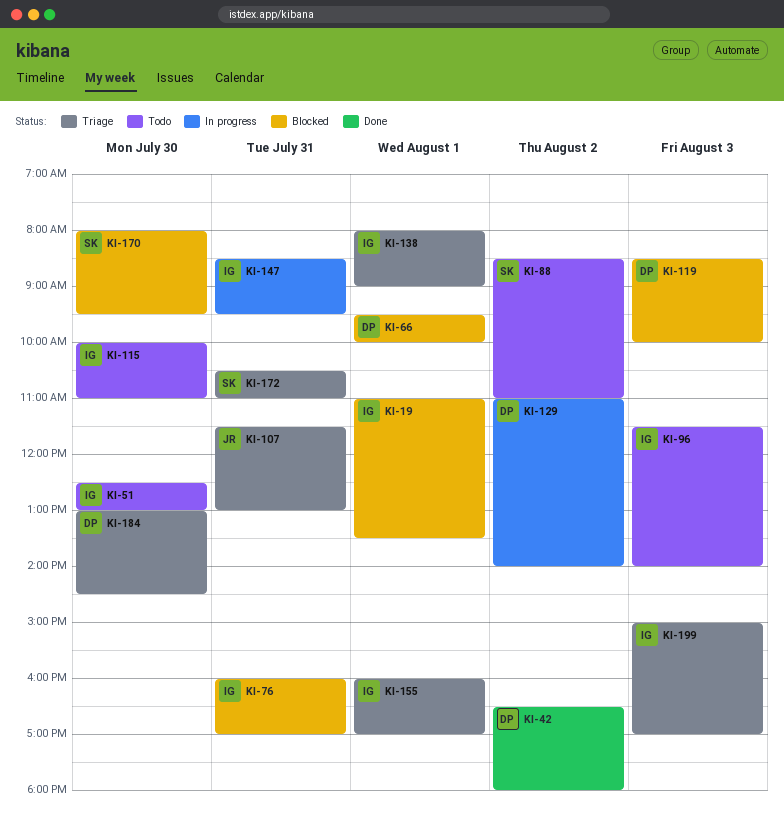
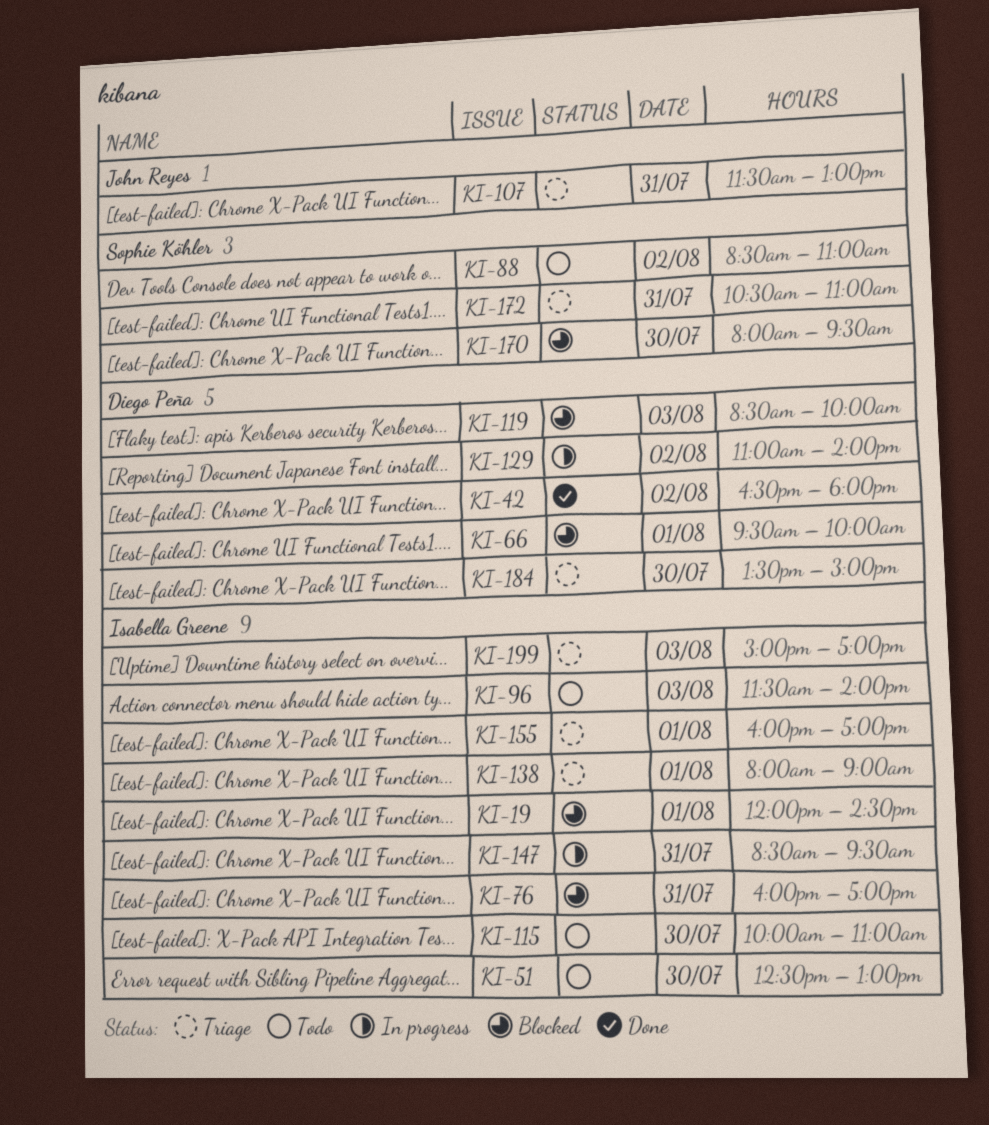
KI-19, begins: 11:00 -> 12:00
KI-19, ends: 13:30 -> 14:30
KI-184, begins: 13:00 -> 13:30
KI-184, ends: 14:30 -> 15:00

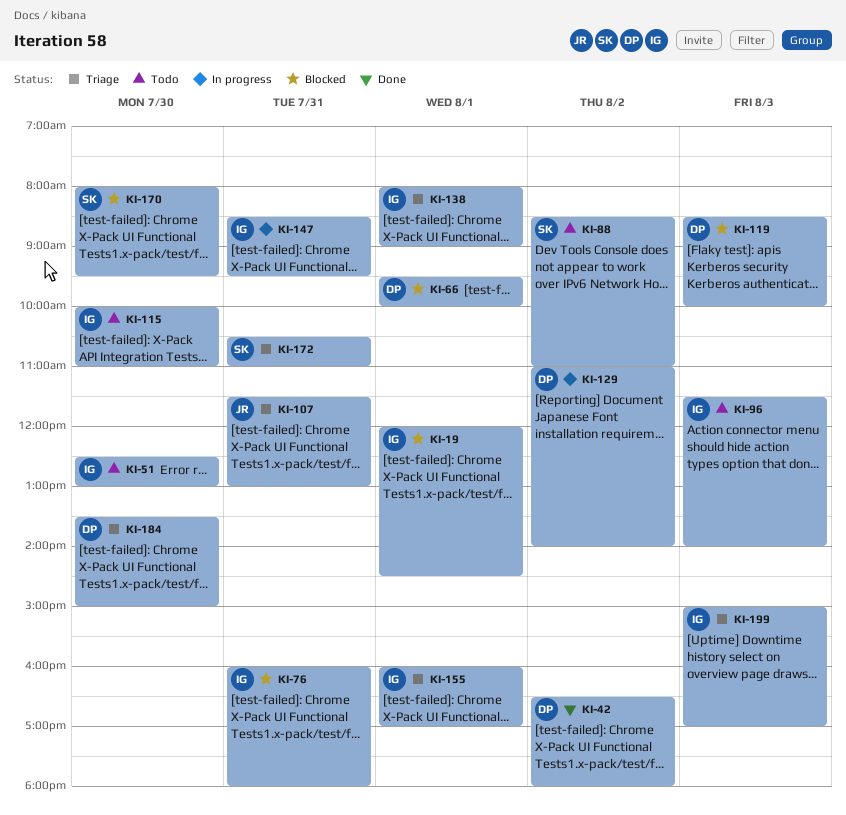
KI-76, ends: 17:00 -> 18:00

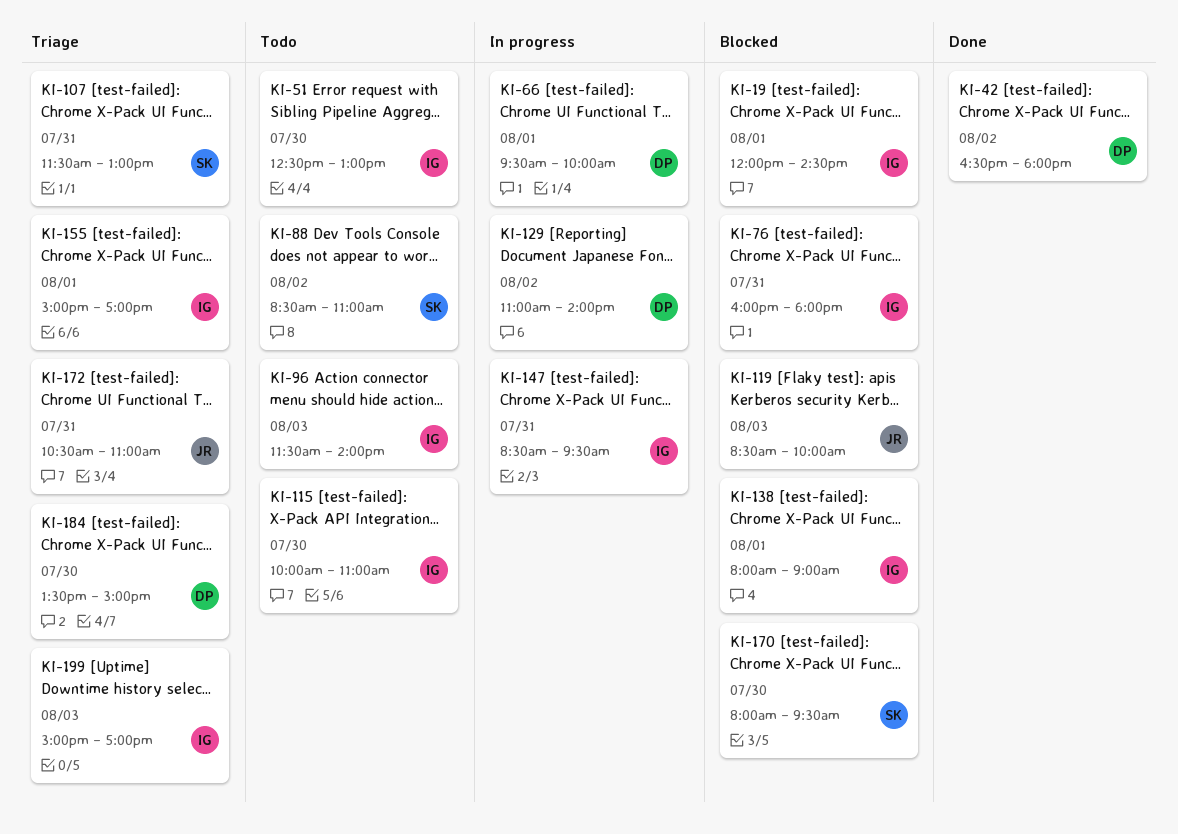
KI-66, status: Blocked -> In progress
KI-107, owner: JR -> SK
KI-119, owner: DP -> JR
KI-138, status: Triage -> Blocked
KI-155, begins: 16:00 -> 15:00
KI-172, owner: SK -> JR

